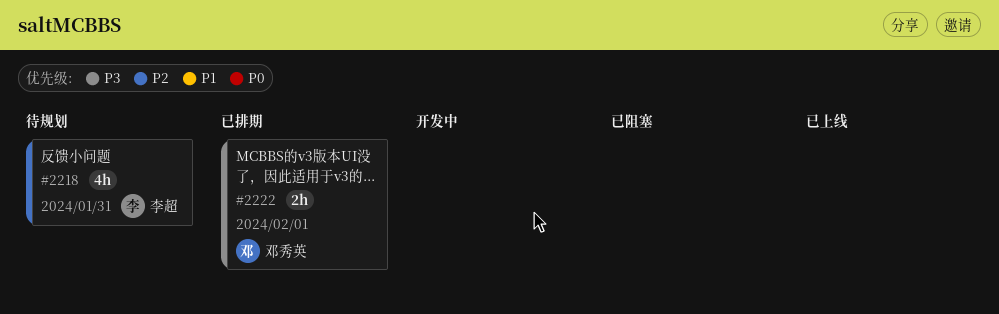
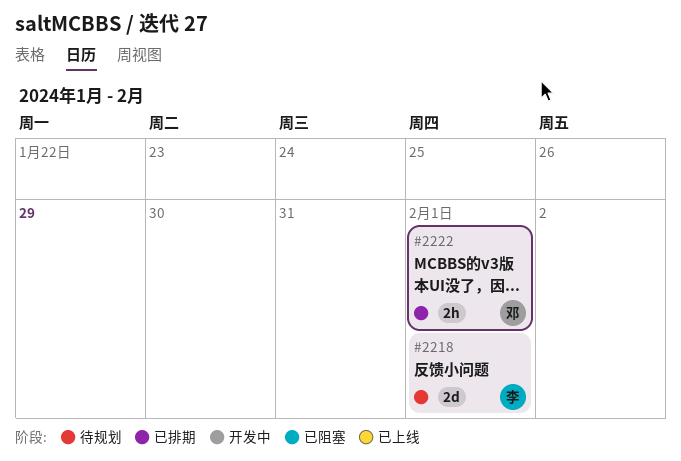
#2218, estimate: 4h -> 2d
#2218, due: Jan 31 -> Feb 1

